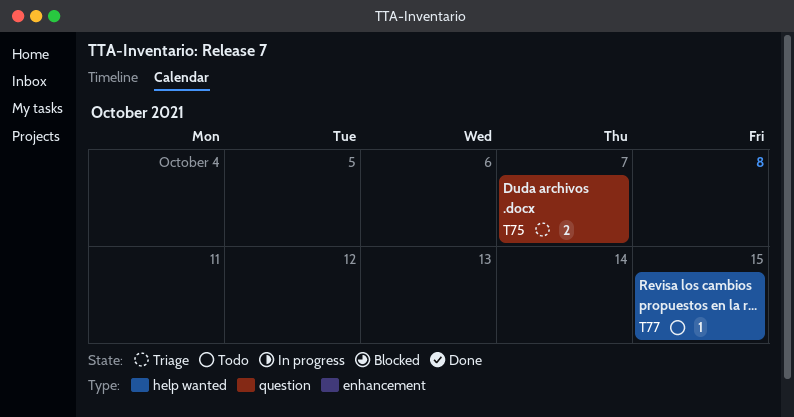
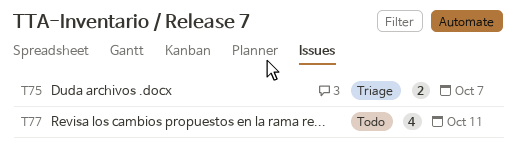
T77, estimate: 1 -> 4
T77, due: Oct 15 -> Oct 11

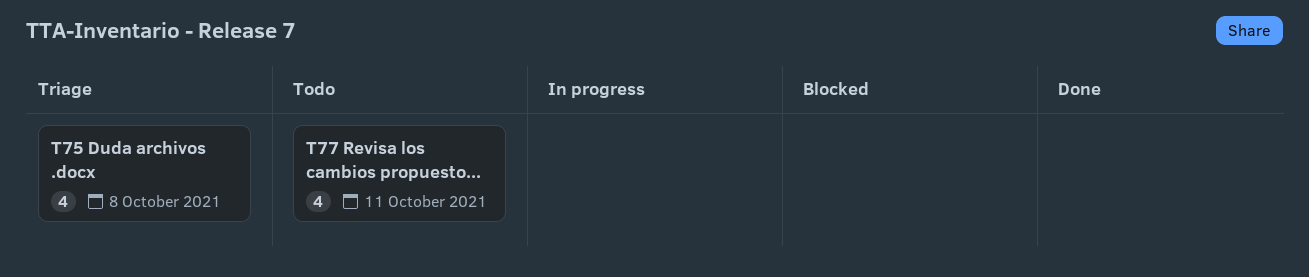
T75, estimate: 2 -> 4
T75, due: Oct 7 -> Oct 8

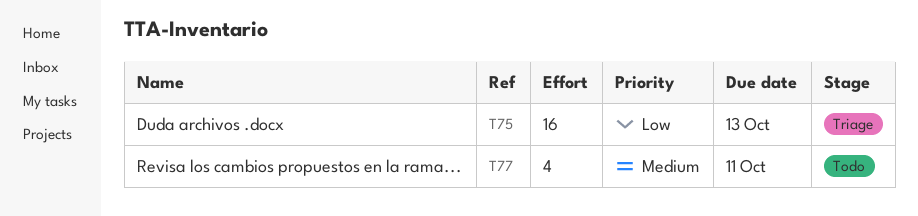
T75, estimate: 4 -> 16
T75, due: Oct 8 -> Oct 13

